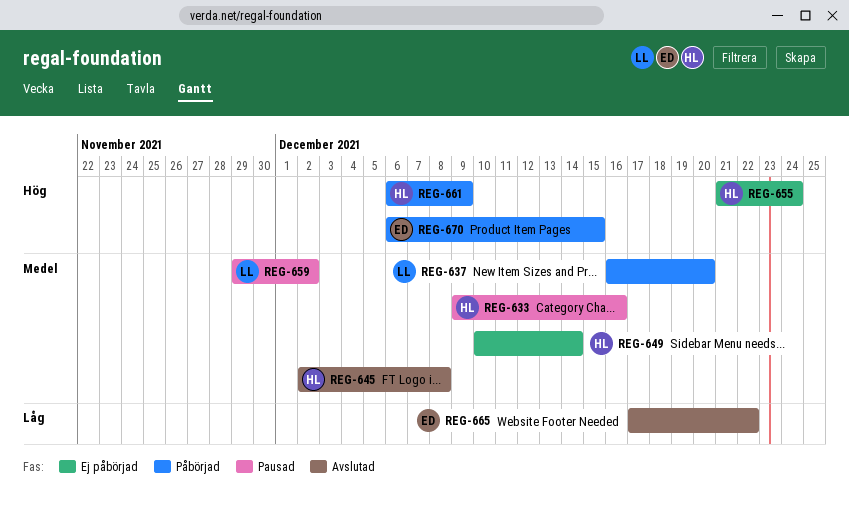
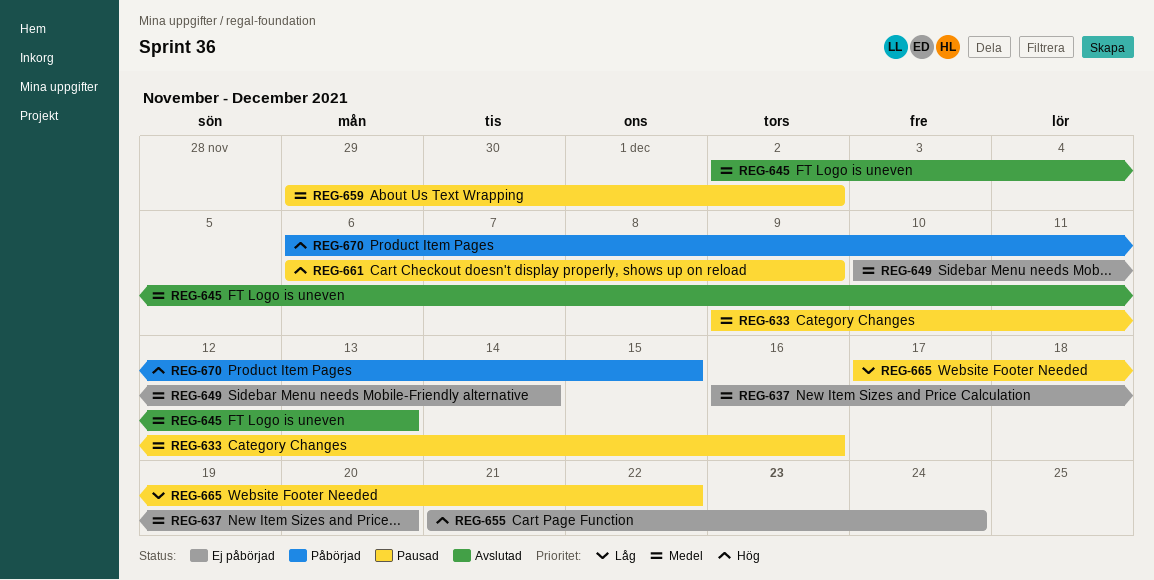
REG-637, status: Påbörjad -> Ej påbörjad
REG-645, due: Dec 8 -> Dec 13
REG-661, status: Påbörjad -> Pausad
REG-665, status: Avslutad -> Pausad

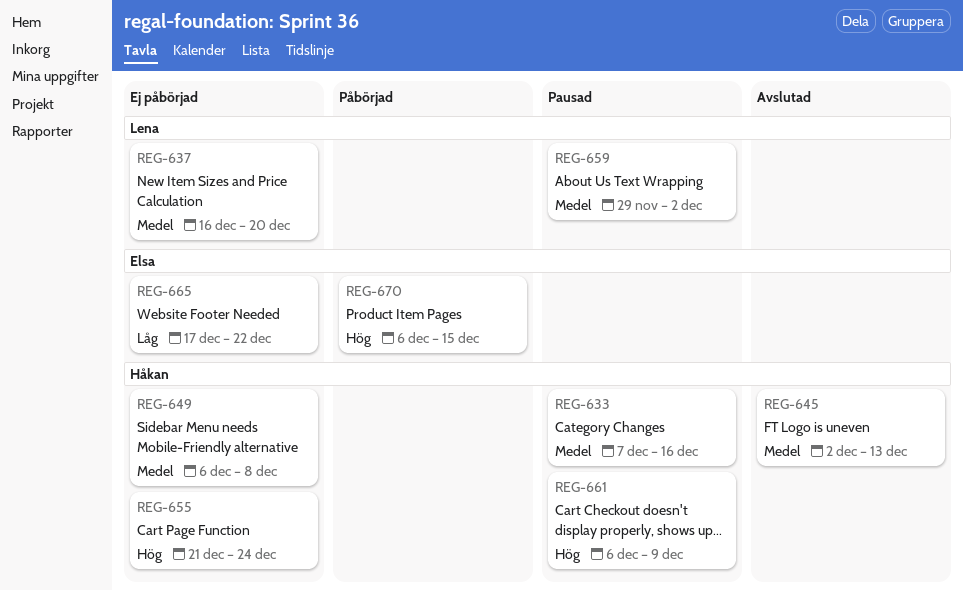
REG-633, start: Dec 9 -> Dec 7
REG-649, start: Dec 10 -> Dec 6
REG-649, due: Dec 14 -> Dec 8
REG-665, status: Pausad -> Ej påbörjad

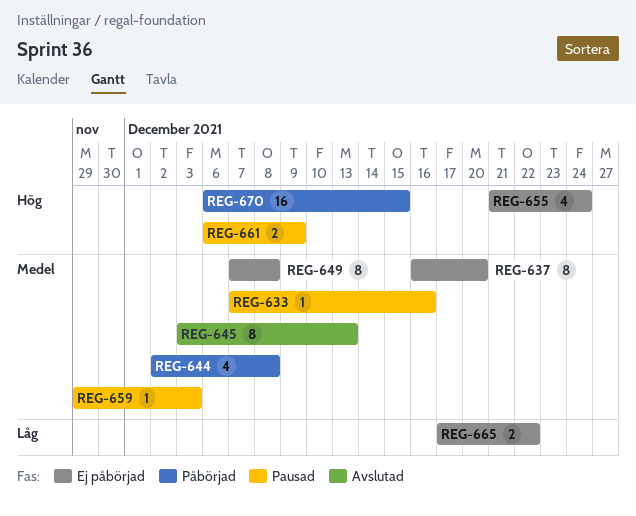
REG-644: none -> present
REG-645, start: Dec 2 -> Dec 3
REG-649, start: Dec 6 -> Dec 7
REG-659, due: Dec 2 -> Dec 3

